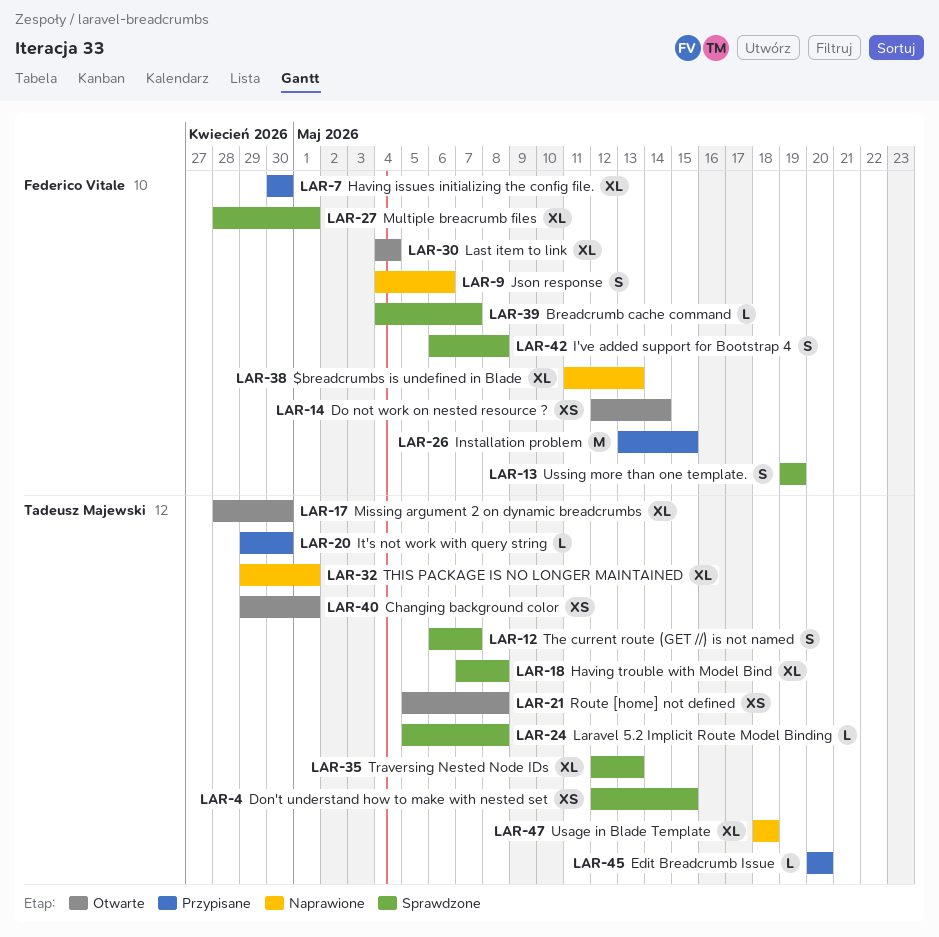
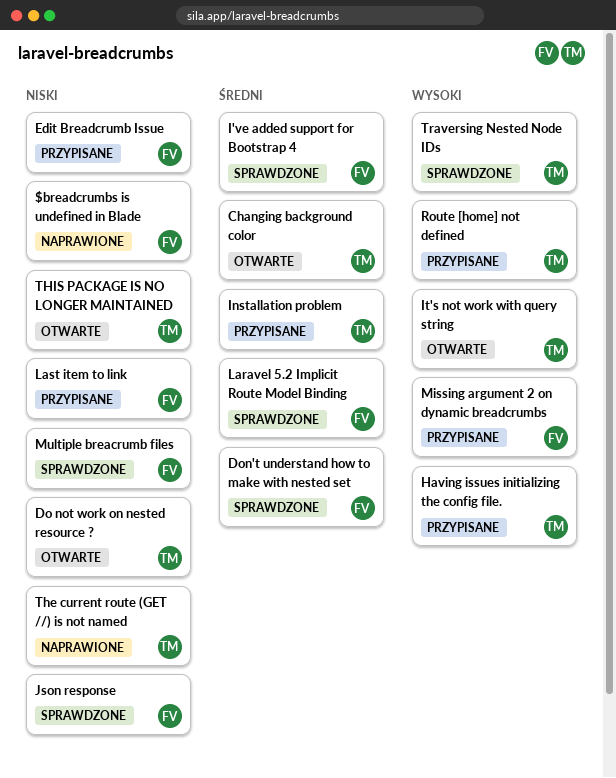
Breadcrumb cache command: present -> none
Do not work on nested resource ?, owner: Federico Vitale -> Tadeusz Majewski
Don't understand how to make with nested set, owner: Tadeusz Majewski -> Federico Vitale
Edit Breadcrumb Issue, owner: Tadeusz Majewski -> Federico Vitale
Having issues initializing the config file., owner: Federico Vitale -> Tadeusz Majewski
Having trouble with Model Bind: present -> none
Installation problem, owner: Federico Vitale -> Tadeusz Majewski
It's not work with query string, status: Przypisane -> Otwarte
Json response, status: Naprawione -> Sprawdzone
Laravel 5.2 Implicit Route Model Binding, owner: Tadeusz Majewski -> Federico Vitale
Last item to link, status: Otwarte -> Przypisane
Missing argument 2 on dynamic breadcrumbs, status: Otwarte -> Przypisane
Missing argument 2 on dynamic breadcrumbs, owner: Tadeusz Majewski -> Federico Vitale
Route [home] not defined, status: Otwarte -> Przypisane
The current route (GET //) is not named, status: Sprawdzone -> Naprawione
THIS PACKAGE IS NO LONGER MAINTAINED, status: Naprawione -> Otwarte
Usage in Blade Template: present -> none
Ussing more than one template.: present -> none

